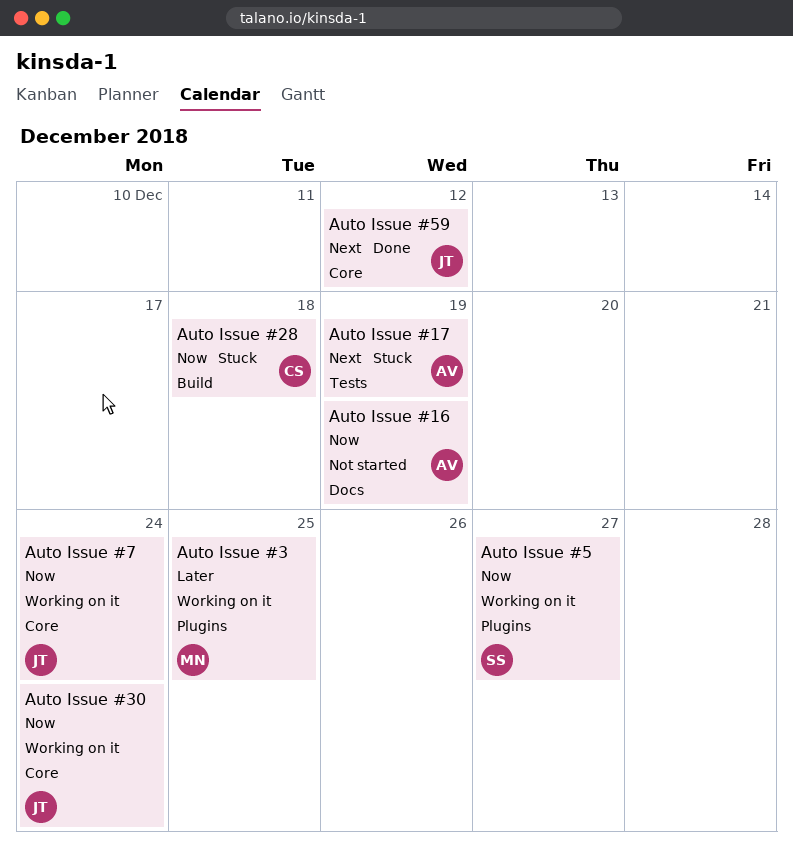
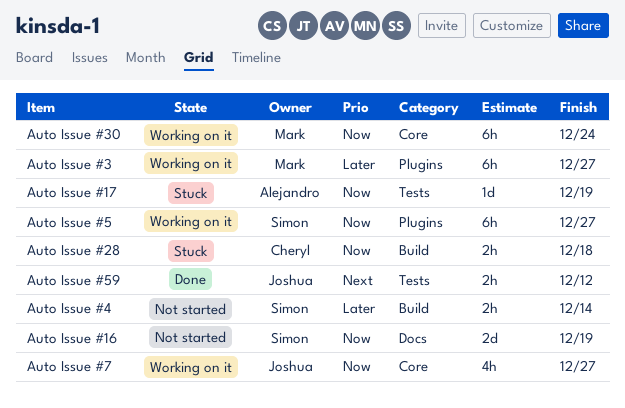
Auto Issue #16, owner: Alejandro -> Simon
Auto Issue #17, priority: Next -> Now
Auto Issue #3, due: Dec 25 -> Dec 27
Auto Issue #30, owner: Joshua -> Mark
Auto Issue #4: none -> present
Auto Issue #59, label: Core -> Tests
Auto Issue #7, due: Dec 24 -> Dec 27

